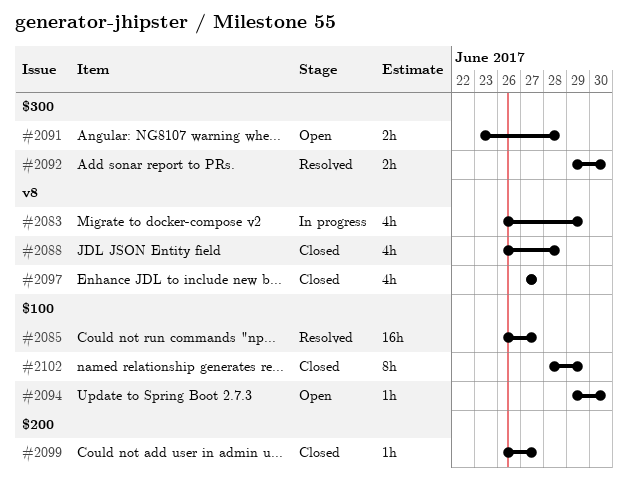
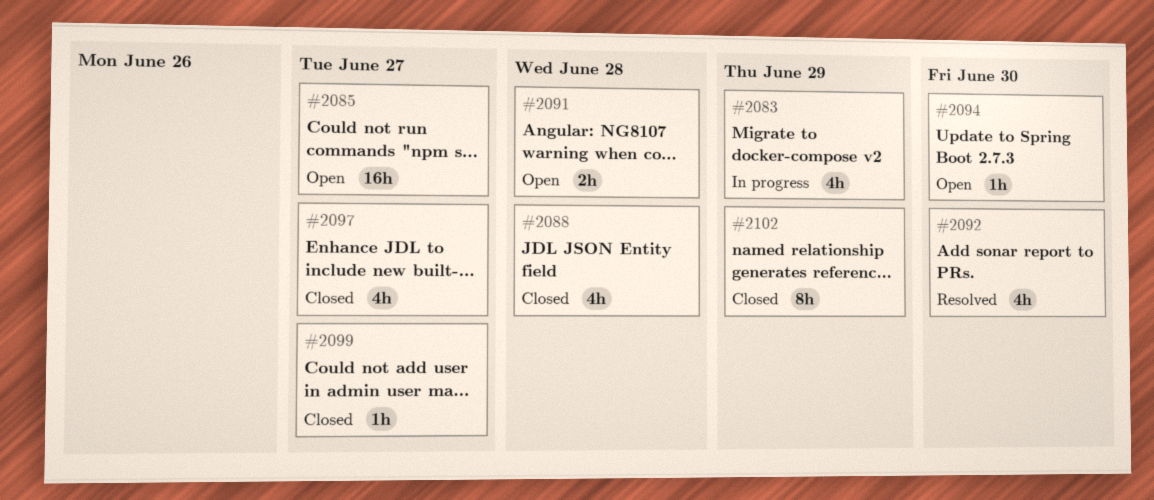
#2085, status: Resolved -> Open
#2092, estimate: 2h -> 4h

